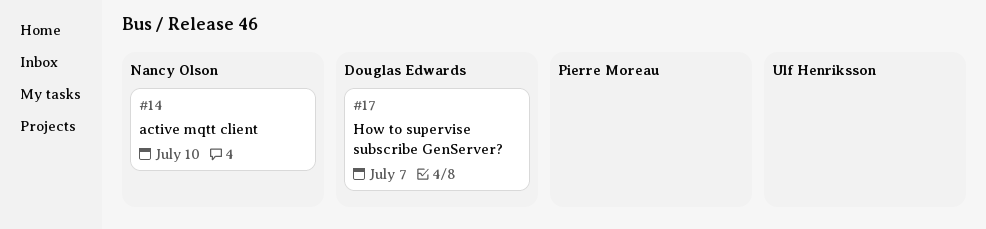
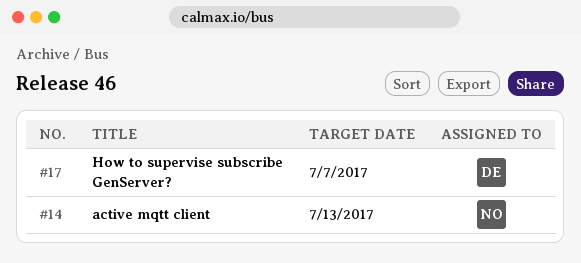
#14, due: Jul 10 -> Jul 13

